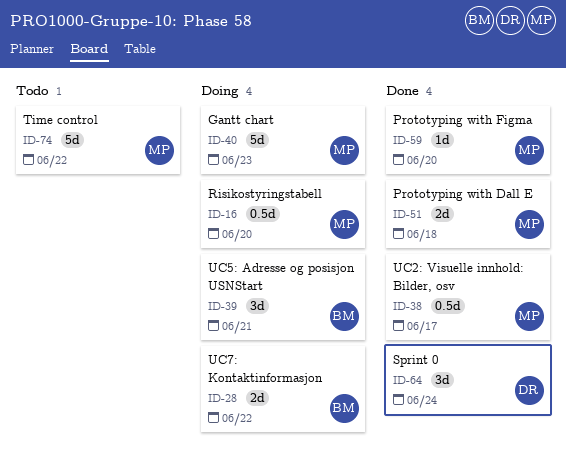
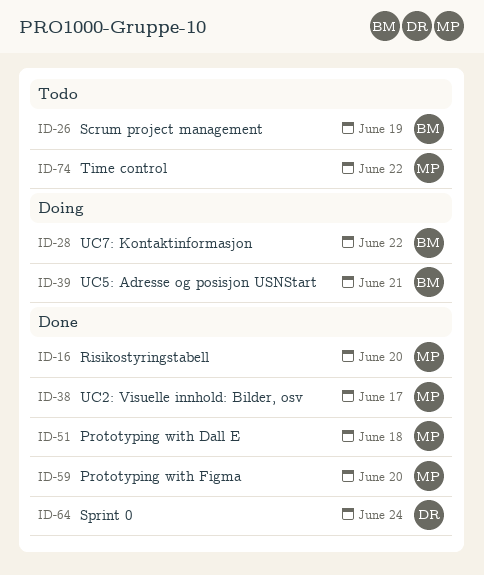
ID-16, status: Doing -> Done
ID-26: none -> present
ID-40: present -> none

